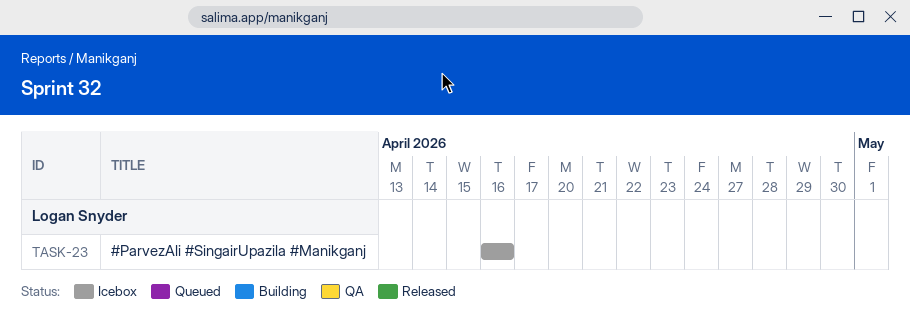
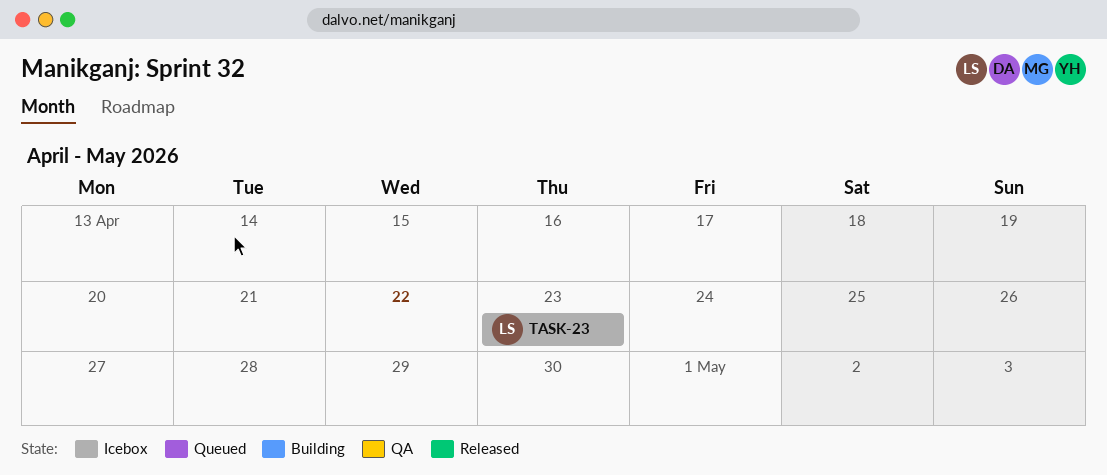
TASK-23, start: Apr 16 -> Apr 23
TASK-23, due: Apr 16 -> Apr 23

